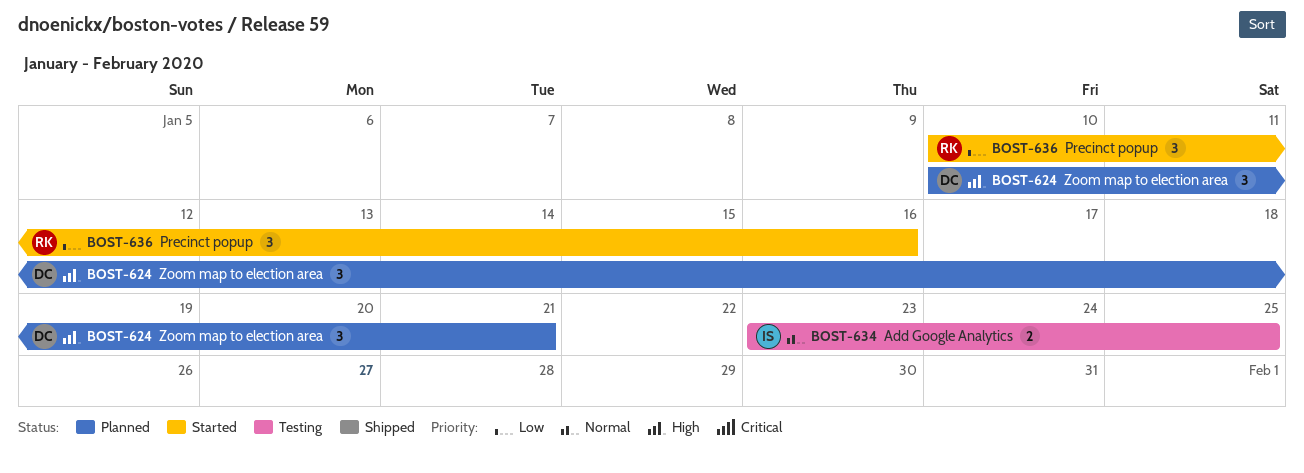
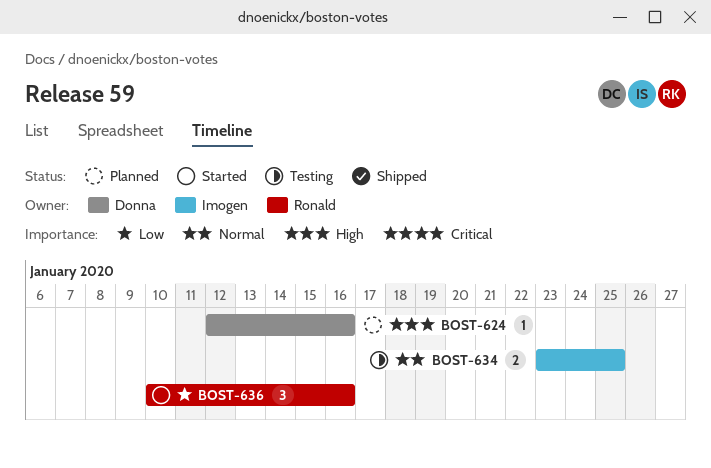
BOST-624, estimate: 3 -> 1
BOST-624, start: Jan 10 -> Jan 12
BOST-624, due: Jan 21 -> Jan 16

